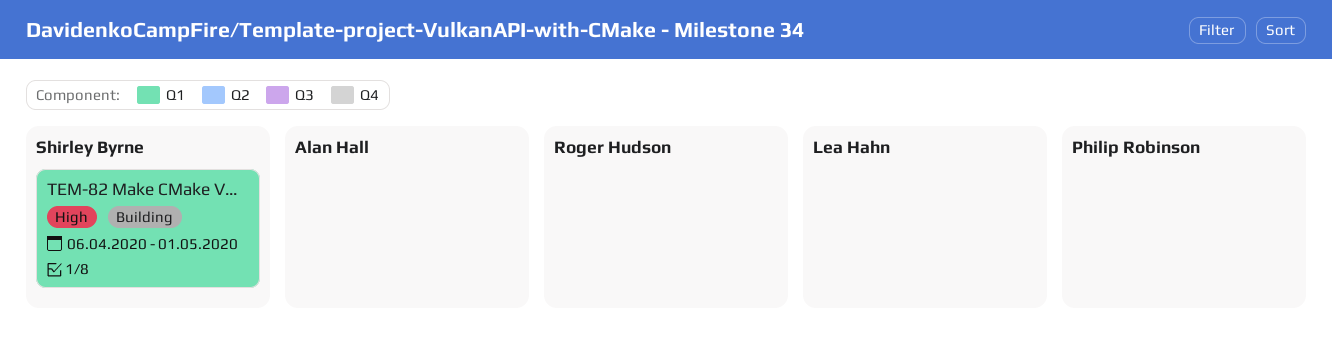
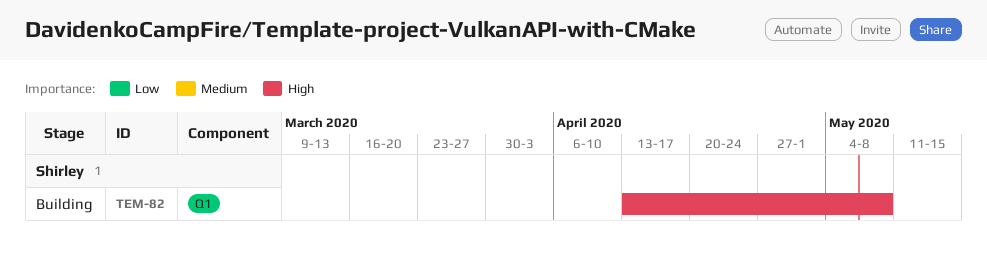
TEM-82, start: Apr 6 -> Apr 13
TEM-82, due: May 1 -> May 8

